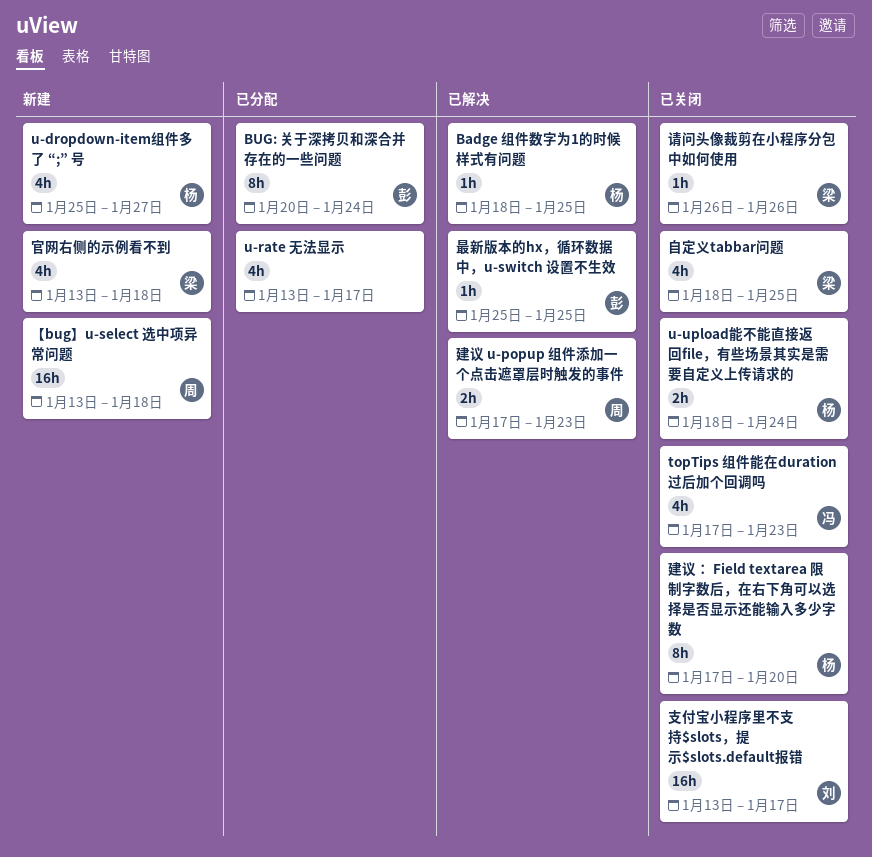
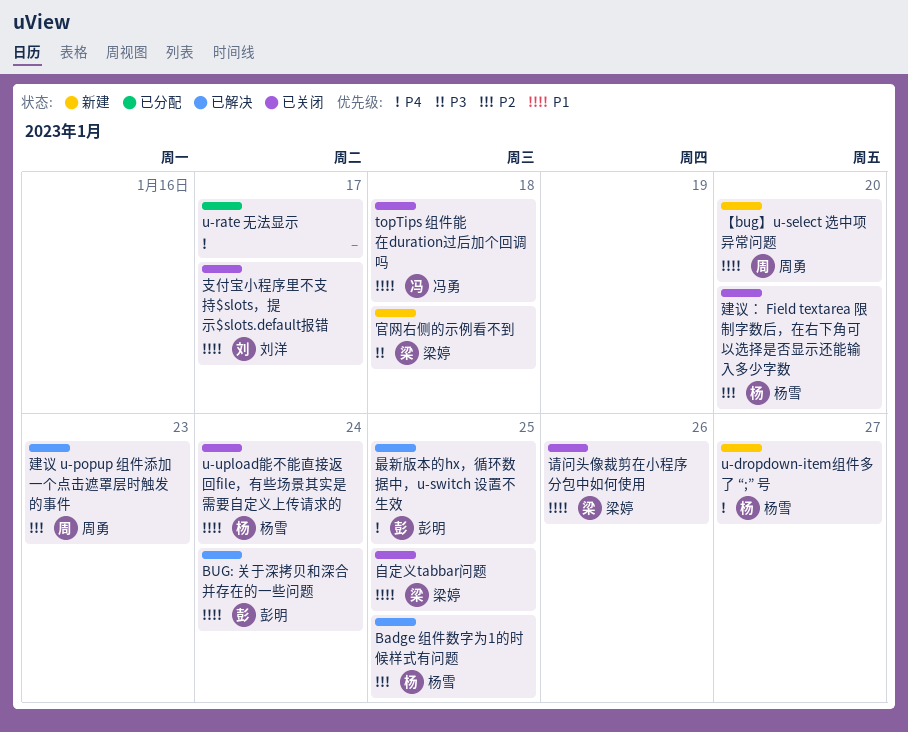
BUG: 关于深拷贝和深合并存在的一些问题, status: 已分配 -> 已解决
topTips 组件能在duration过后加个回调吗, due: Jan 23 -> Jan 18
【bug】u-select 选中项异常问题, due: Jan 18 -> Jan 20

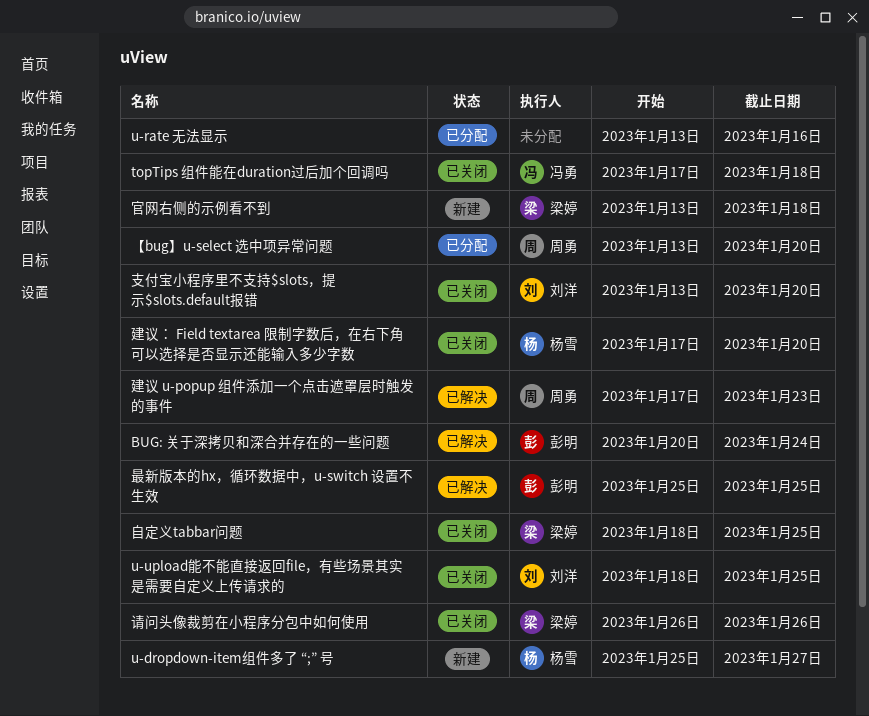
Badge 组件数字为1的时候样式有问题: present -> none
u-rate 无法显示, due: Jan 17 -> Jan 16
u-upload能不能直接返回file，有些场景其实是需要自定义上传请求的, owner: 杨雪 -> 刘洋
u-upload能不能直接返回file，有些场景其实是需要自定义上传请求的, due: Jan 24 -> Jan 25
【bug】u-select 选中项异常问题, status: 新建 -> 已分配
支付宝小程序里不支持$slots，提示$slots.default报错, due: Jan 17 -> Jan 20

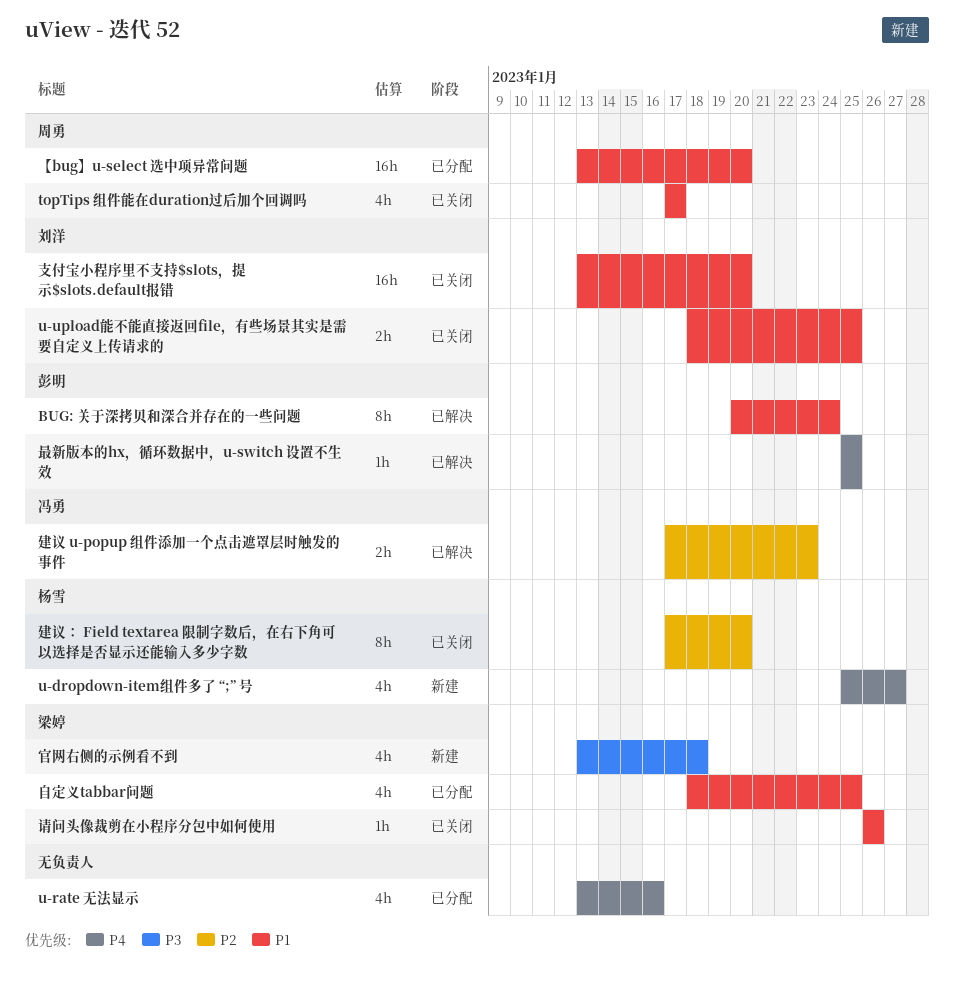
topTips 组件能在duration过后加个回调吗, owner: 冯勇 -> 周勇
topTips 组件能在duration过后加个回调吗, due: Jan 18 -> Jan 17
建议 u-popup 组件添加一个点击遮罩层时触发的事件, owner: 周勇 -> 冯勇
自定义tabbar问题, status: 已关闭 -> 已分配

